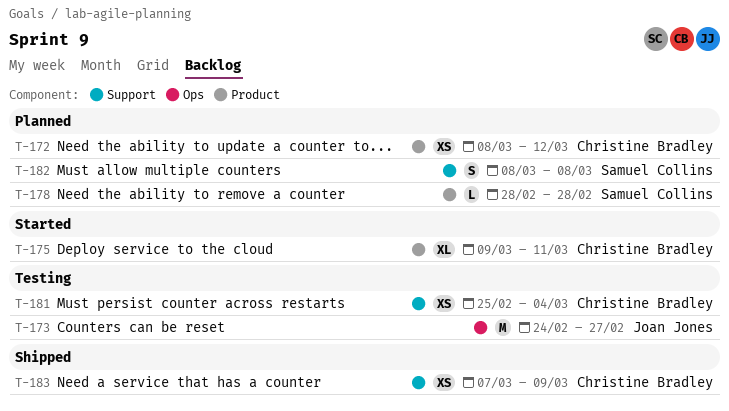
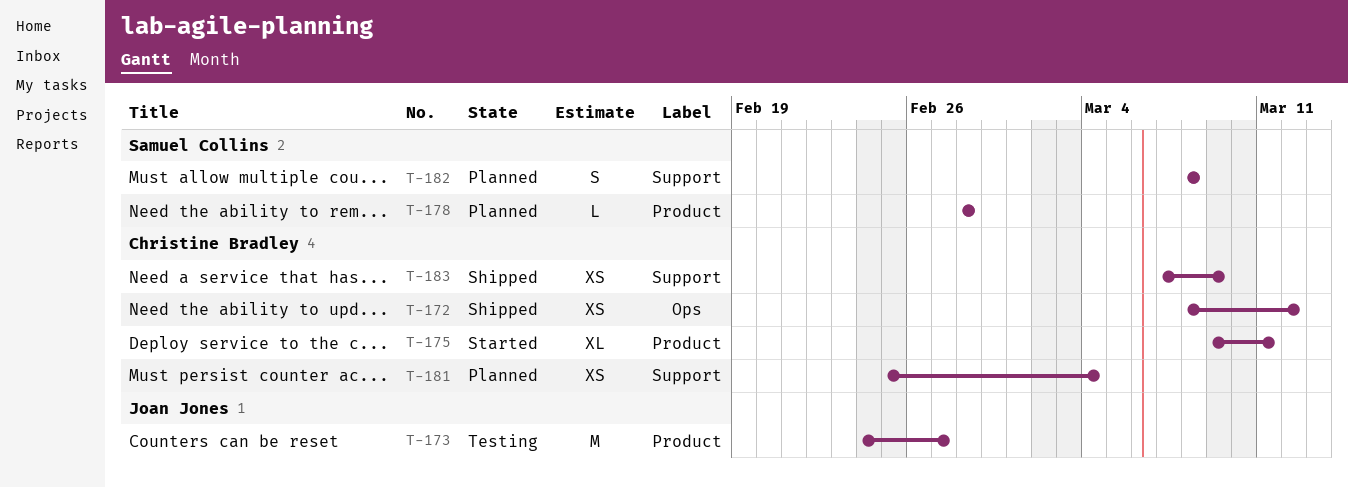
T-172, status: Planned -> Shipped
T-172, label: Product -> Ops
T-173, label: Ops -> Product
T-181, status: Testing -> Planned

